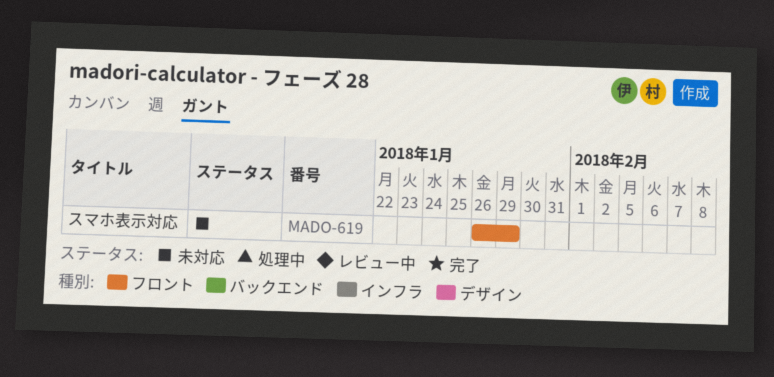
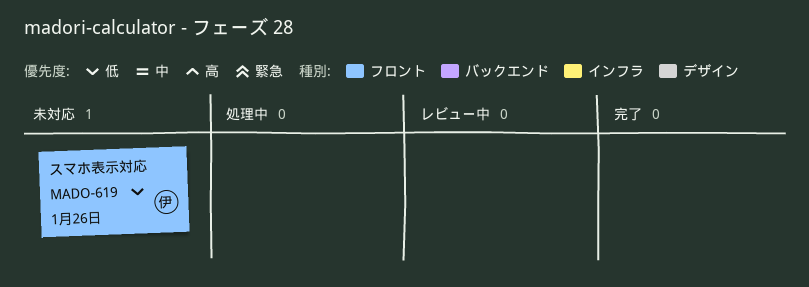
MADO-619, due: Jan 29 -> Jan 26

